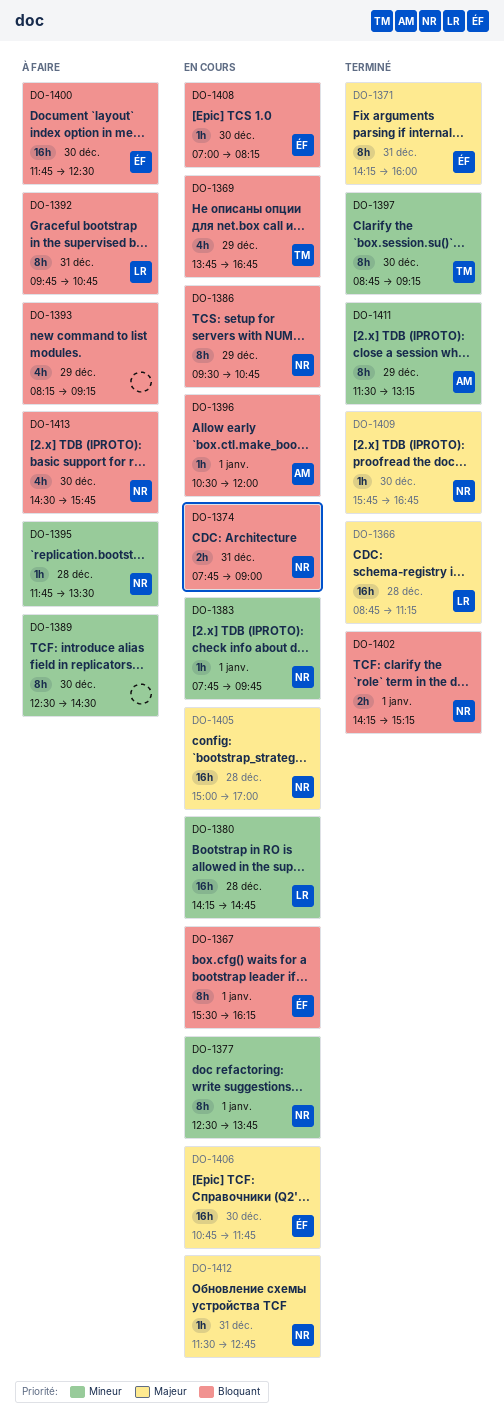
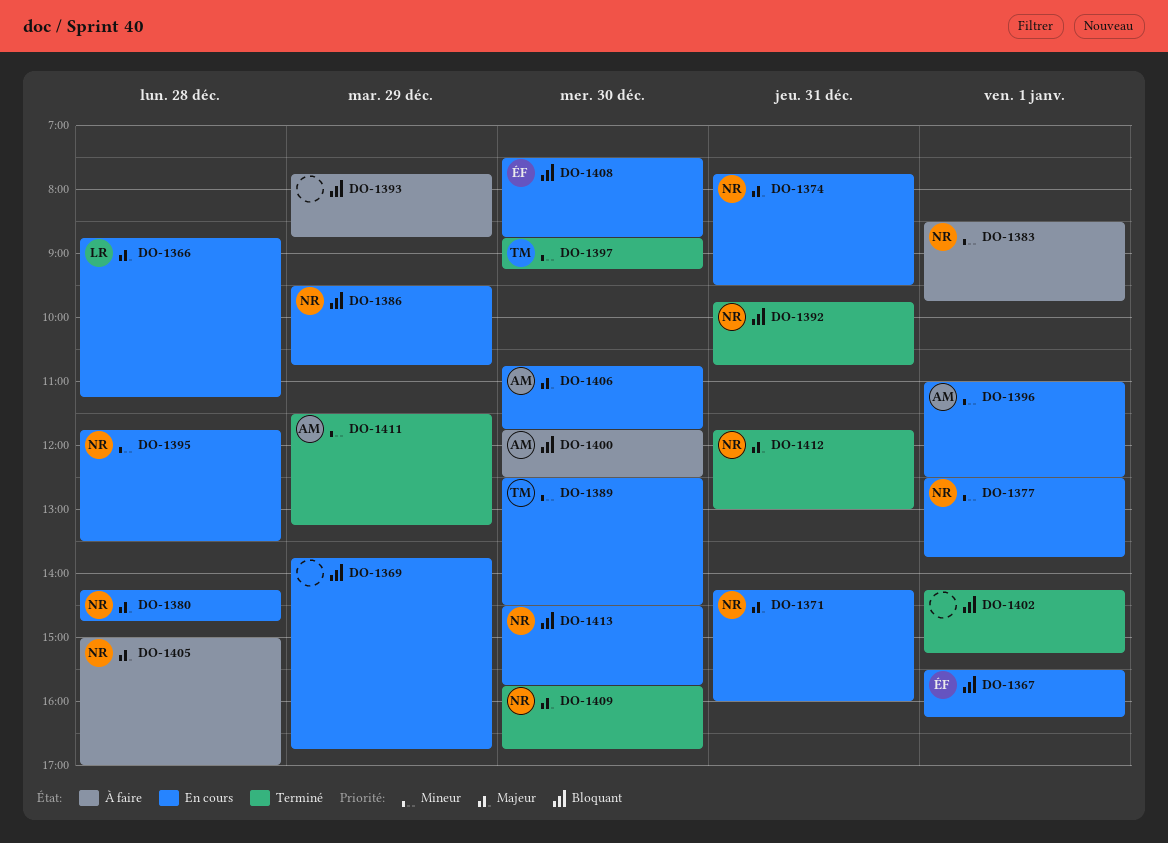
DO-1366, status: Terminé -> En cours
DO-1369, owner: TM -> none
DO-1371, status: Terminé -> En cours
DO-1371, owner: ÉF -> NR
DO-1374, priority: Bloquant -> Majeur
DO-1374, ends: 09:00 -> 09:30
DO-1380, owner: LR -> NR
DO-1380, priority: Mineur -> Majeur
DO-1383, status: En cours -> À faire
DO-1383, begins: 07:45 -> 08:30
DO-1389, status: À faire -> En cours
DO-1389, owner: none -> TM
DO-1392, status: À faire -> Terminé
DO-1392, owner: LR -> NR
DO-1393, begins: 08:15 -> 07:45
DO-1393, ends: 09:15 -> 08:45
DO-1395, status: À faire -> En cours
DO-1396, priority: Bloquant -> Mineur
DO-1396, begins: 10:30 -> 11:00
DO-1396, ends: 12:00 -> 12:30
DO-1400, owner: ÉF -> AM
DO-1402, owner: NR -> none
DO-1405, status: En cours -> À faire
DO-1406, owner: ÉF -> AM
DO-1408, begins: 07:00 -> 07:30
DO-1408, ends: 08:15 -> 08:45
DO-1412, status: En cours -> Terminé
DO-1412, begins: 11:30 -> 11:45
DO-1412, ends: 12:45 -> 13:00
DO-1413, status: À faire -> En cours

